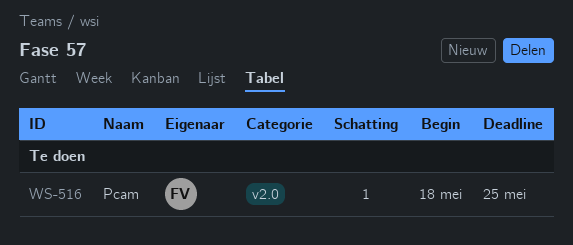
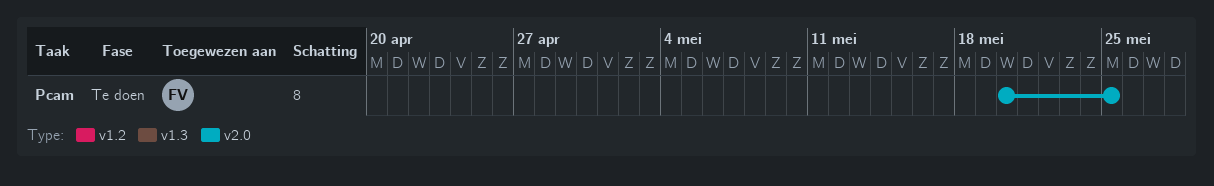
Pcam, estimate: 1 -> 8
Pcam, start: May 18 -> May 20

